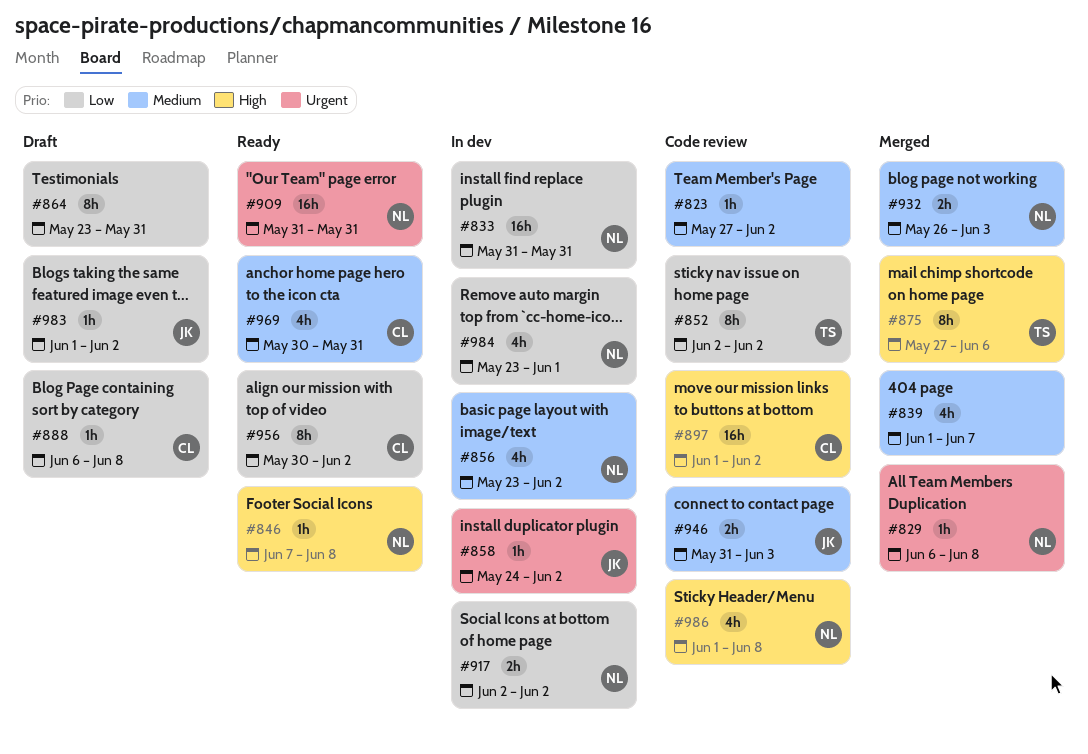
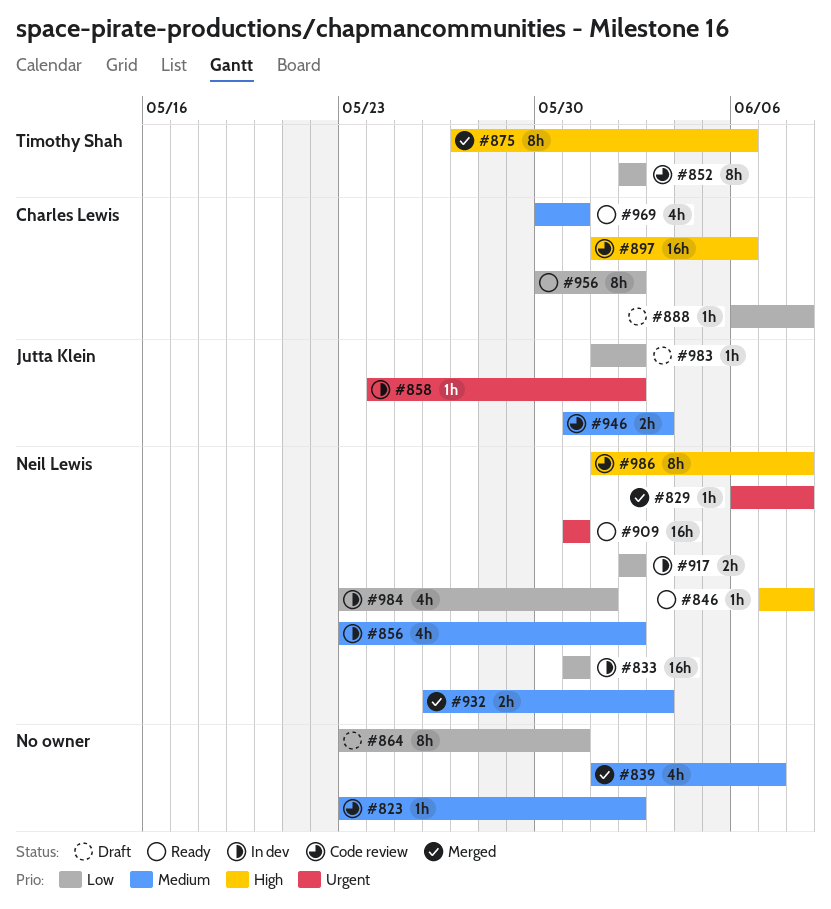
#823, start: May 27 -> May 23
#897, due: Jun 2 -> Jun 6
#986, estimate: 4h -> 8h

